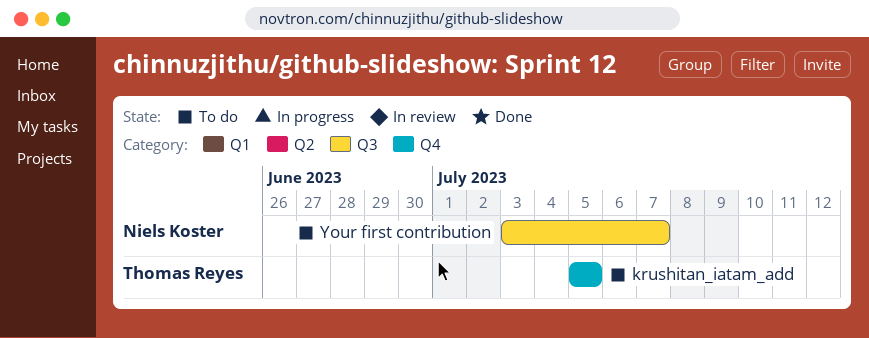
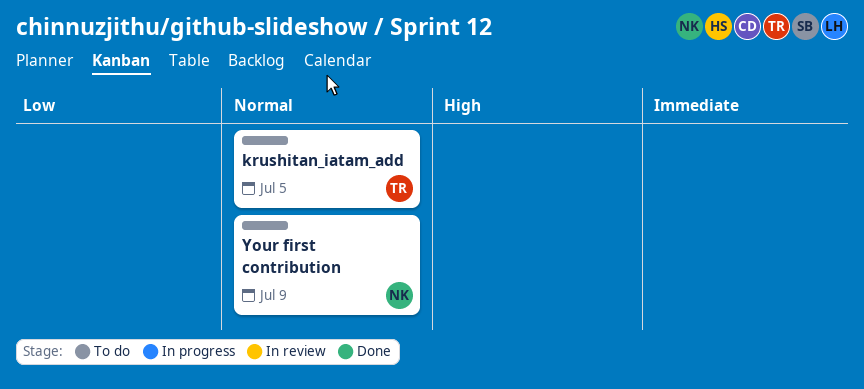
Your first contribution, due: Jul 7 -> Jul 9

